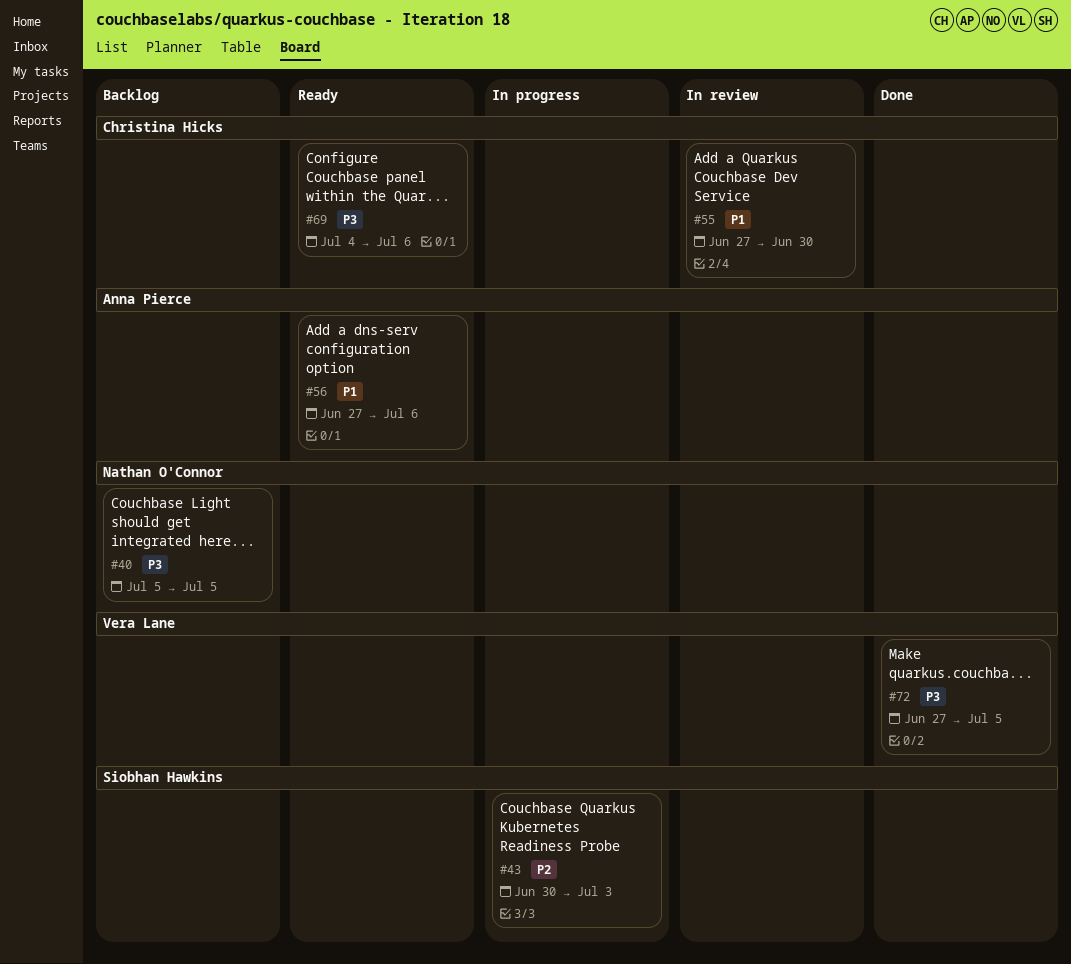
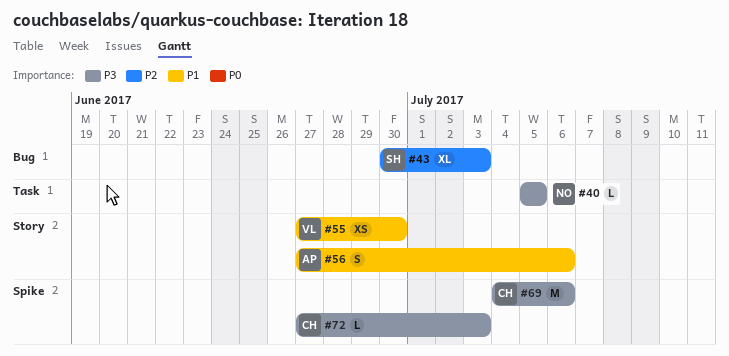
#55, owner: Christina Hicks -> Vera Lane
#72, owner: Vera Lane -> Christina Hicks
#72, due: Jul 5 -> Jul 3

